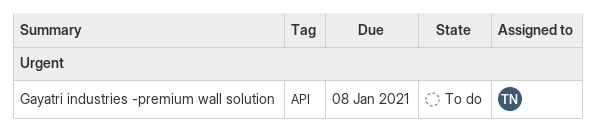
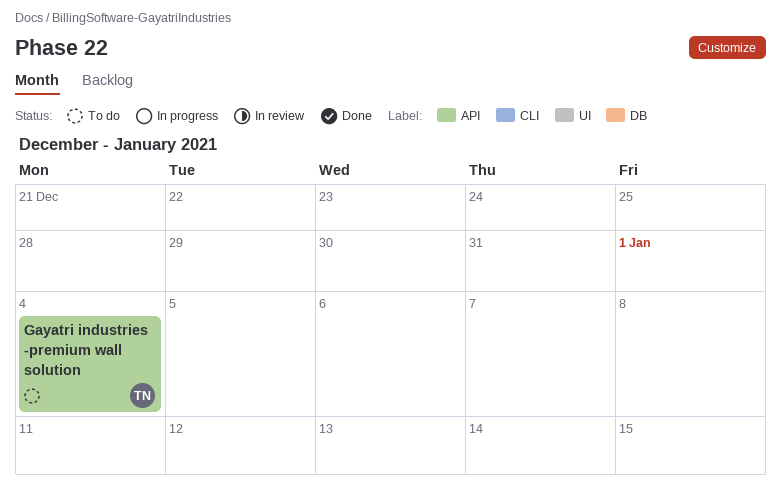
Gayatri industries -premium wall solution, due: Jan 8 -> Jan 4

